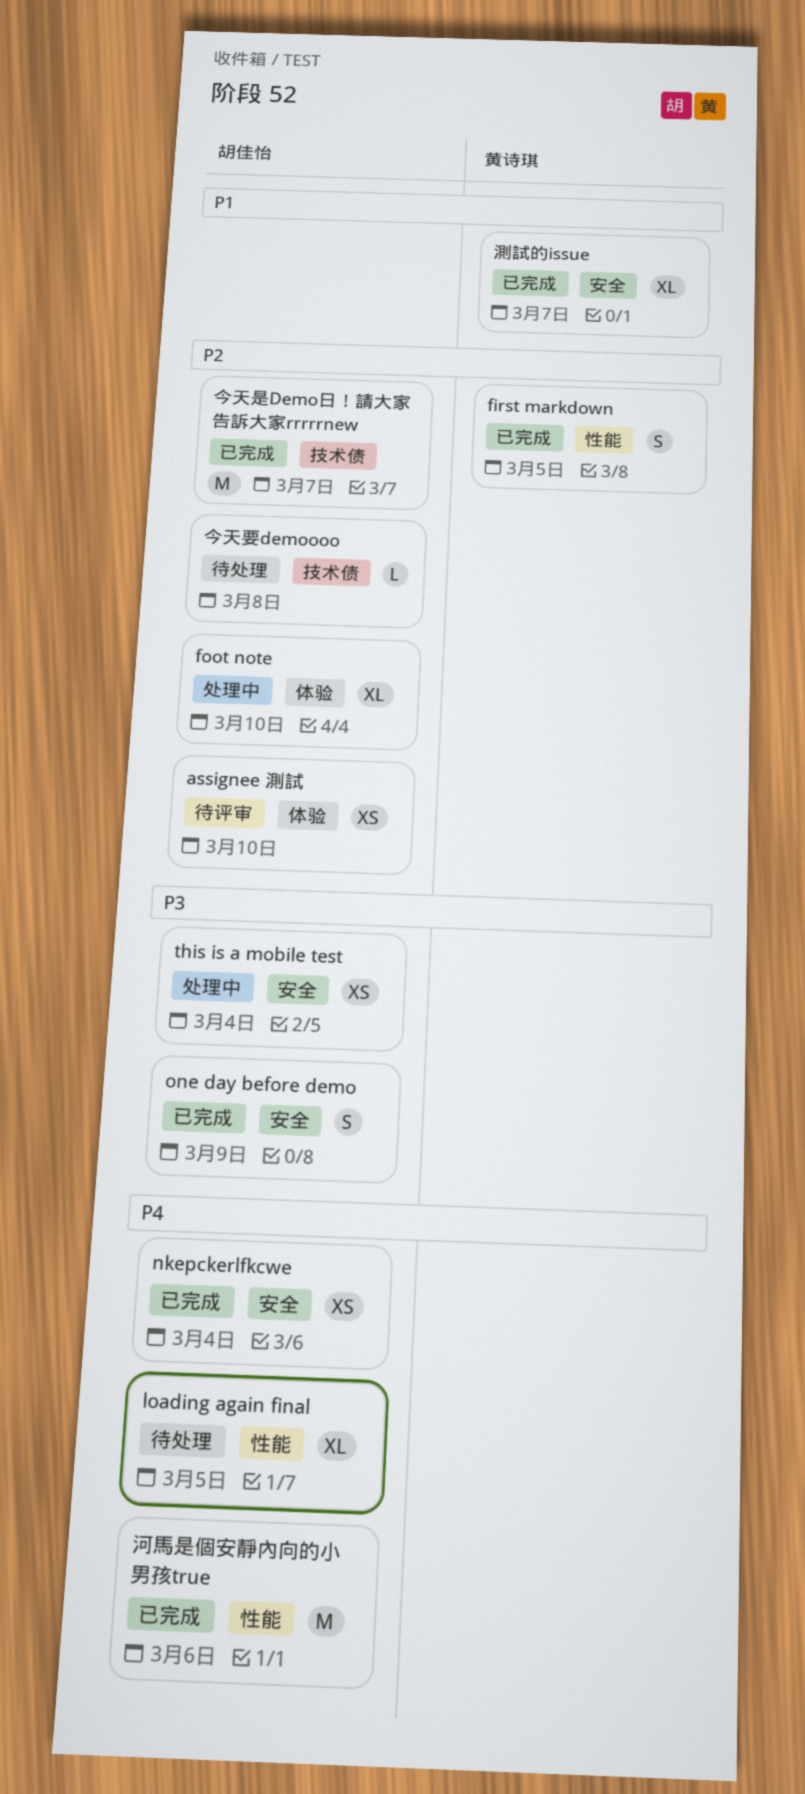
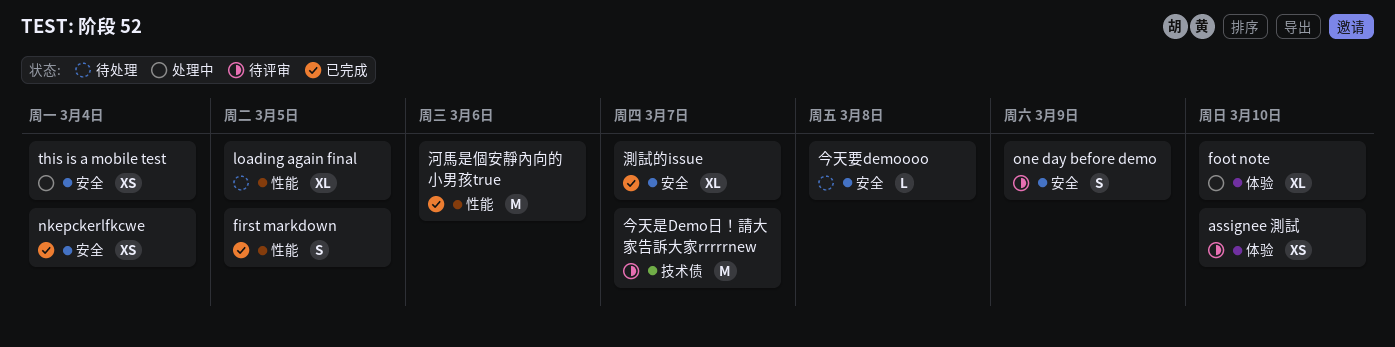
one day before demo, status: 已完成 -> 待评审
今天是Demo日！請大家告訴大家rrrrrnew, status: 已完成 -> 待评审
今天要demoooo, label: 技术债 -> 安全

